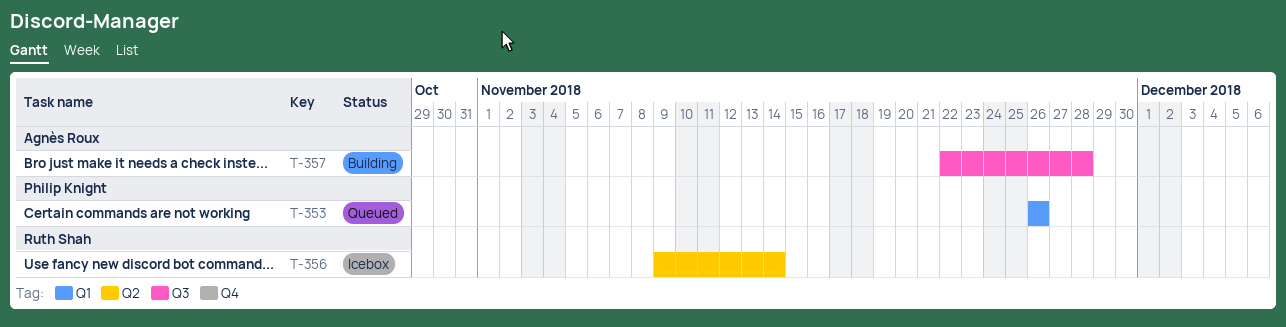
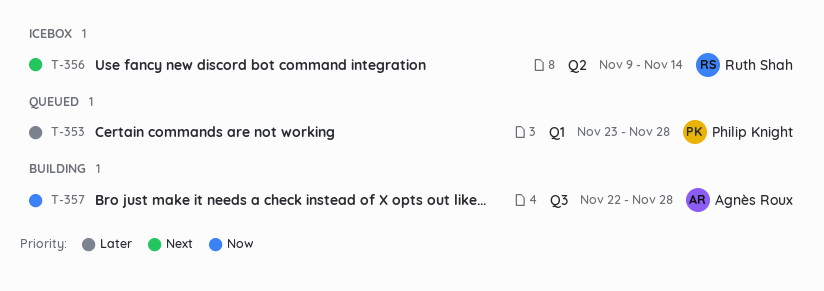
T-353, start: Nov 26 -> Nov 23
T-353, due: Nov 26 -> Nov 28

